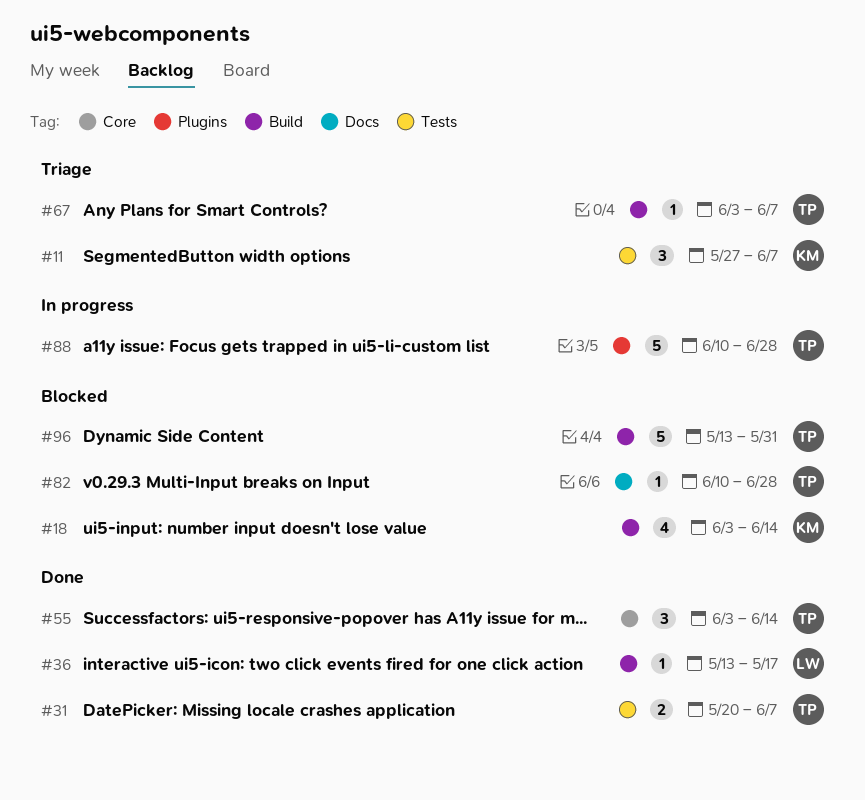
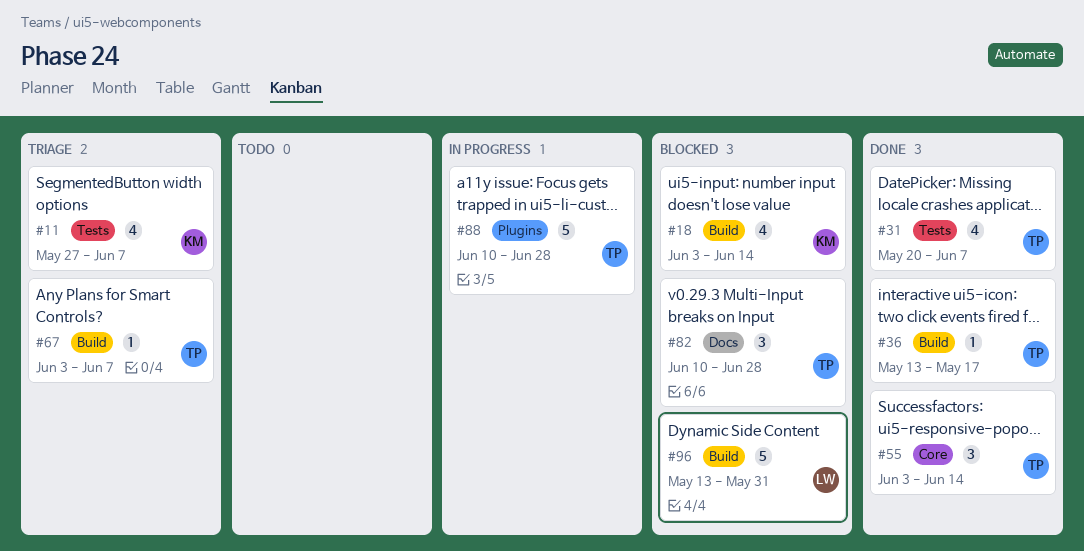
#11, estimate: 3 -> 4
#31, estimate: 2 -> 4
#36, owner: LW -> TP
#82, estimate: 1 -> 3
#96, owner: TP -> LW

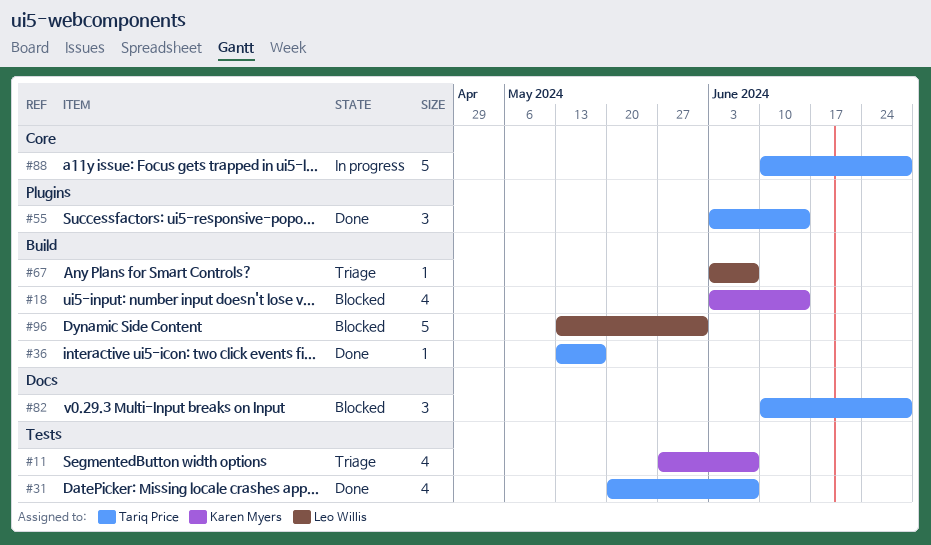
#55, label: Core -> Plugins
#67, owner: Tariq Price -> Leo Willis
#88, label: Plugins -> Core

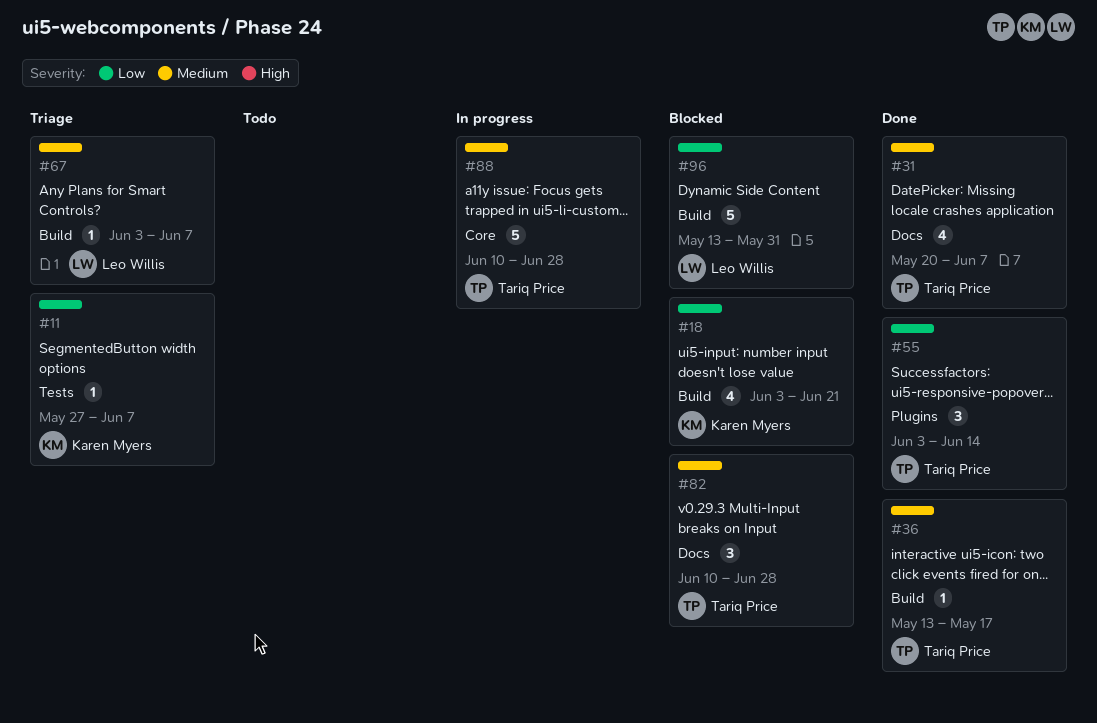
#11, estimate: 4 -> 1
#18, due: Jun 14 -> Jun 21
#31, label: Tests -> Docs

